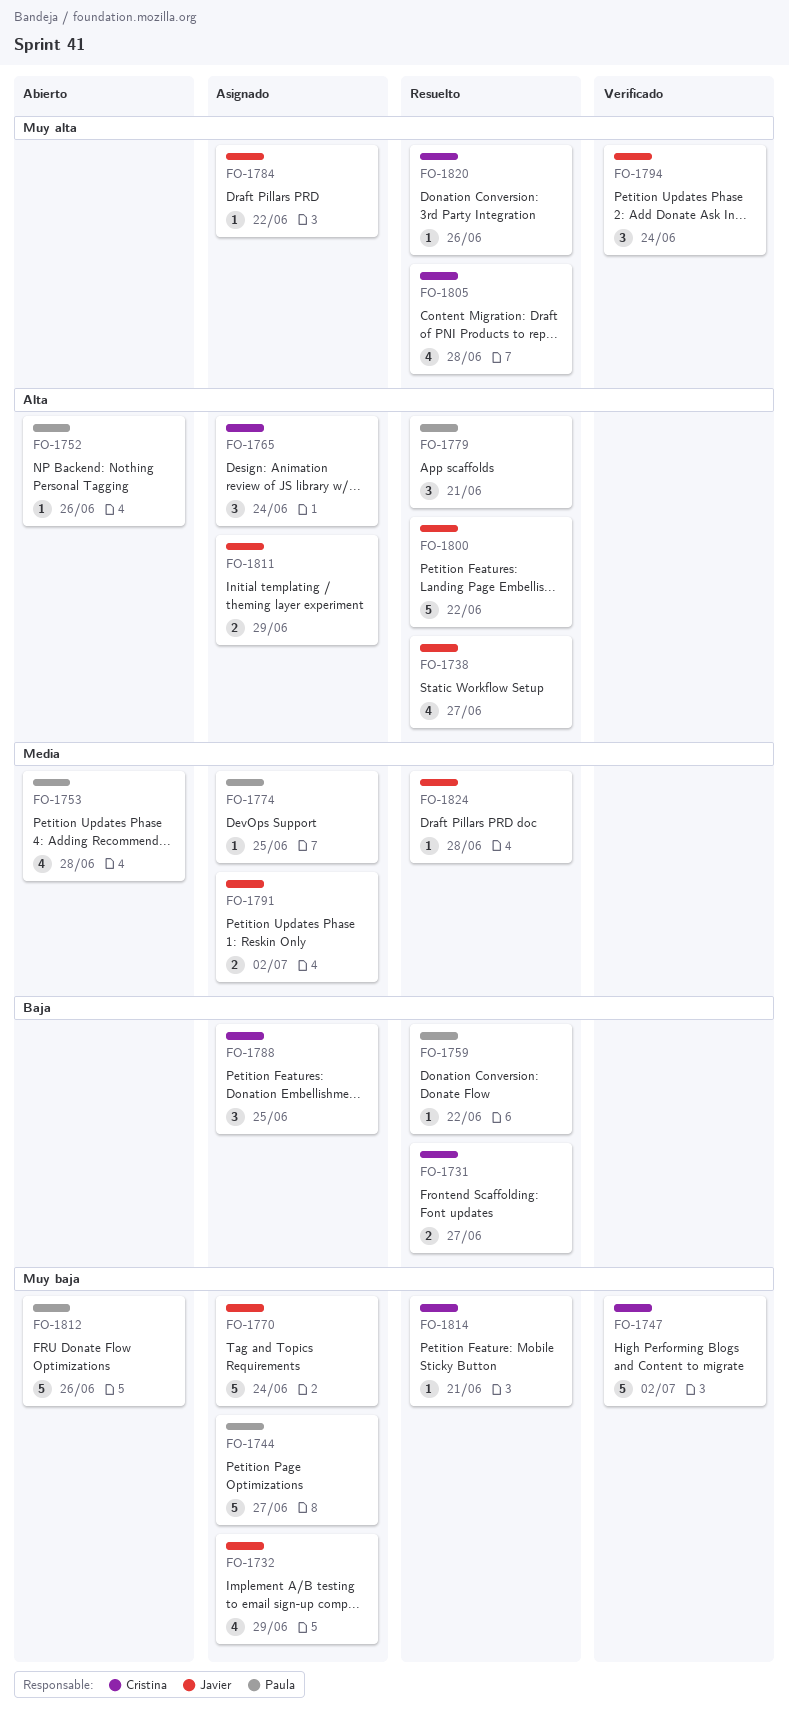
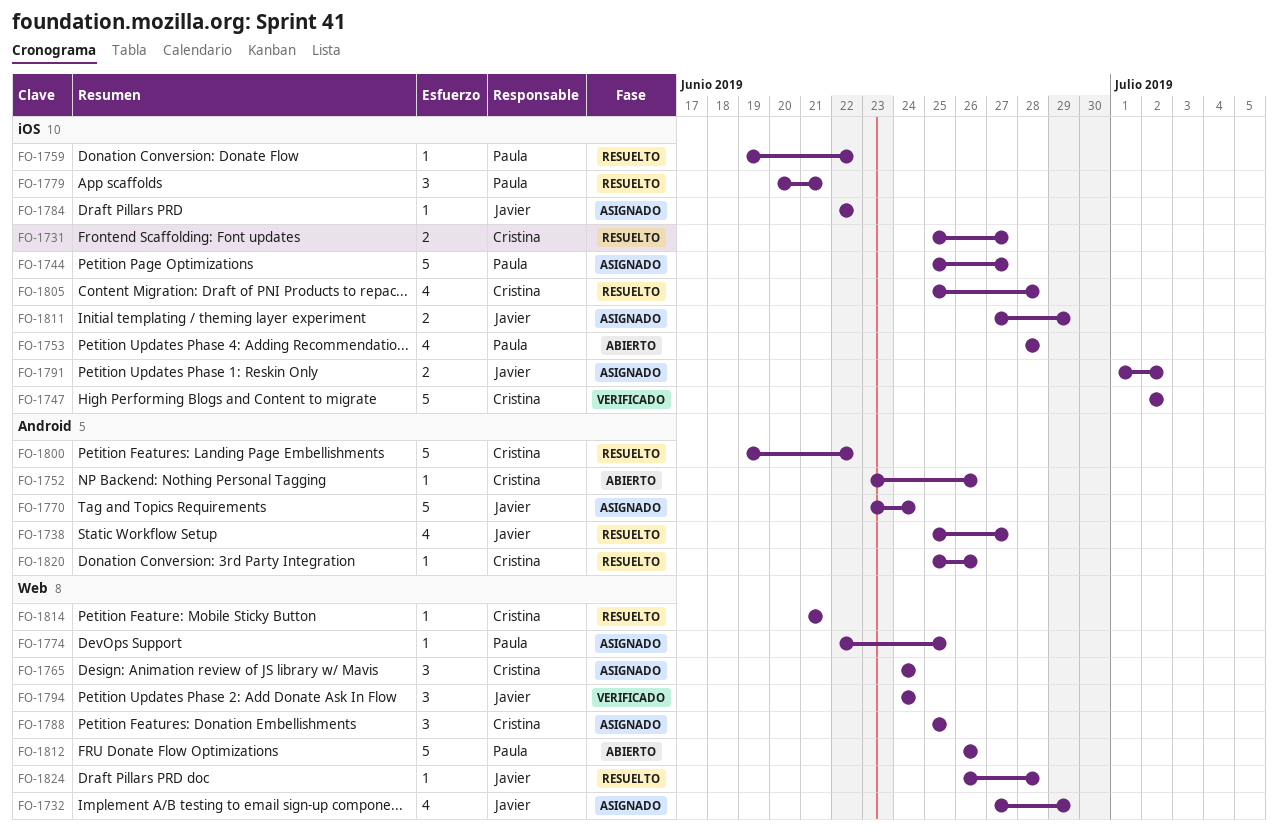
FO-1752, owner: Paula -> Cristina
FO-1800, owner: Javier -> Cristina

